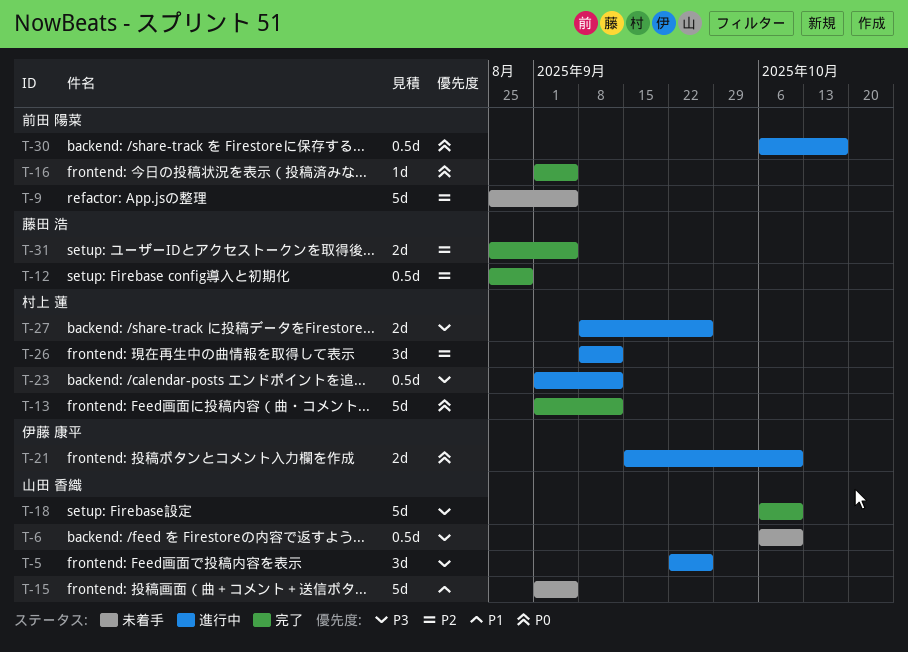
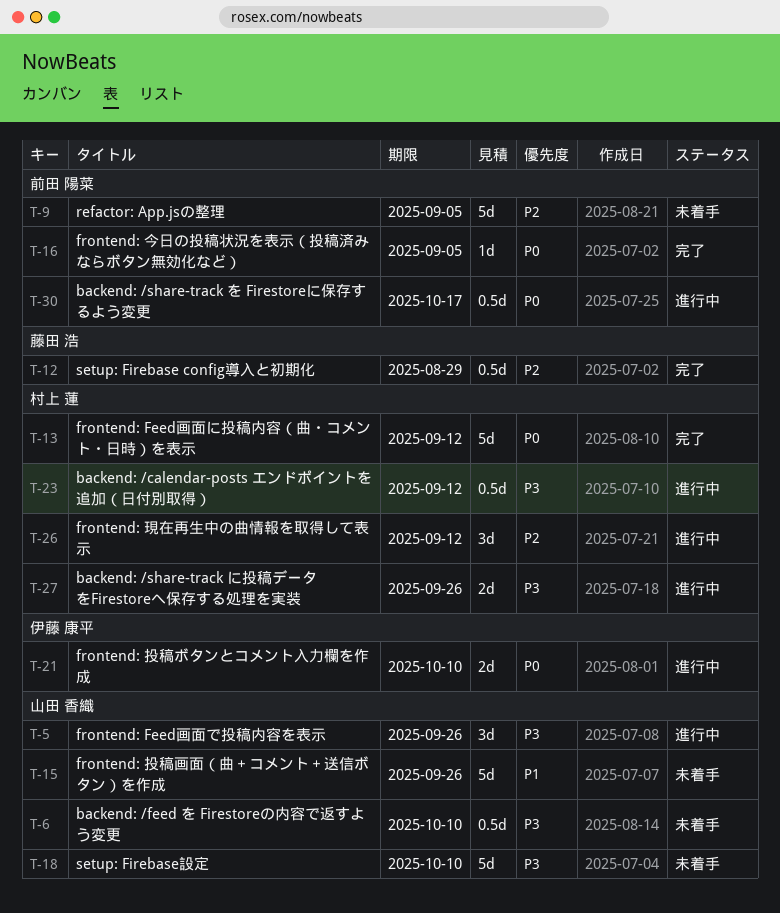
T-15, due: Sep 5 -> Sep 26
T-18, status: 完了 -> 未着手
T-31: present -> none

